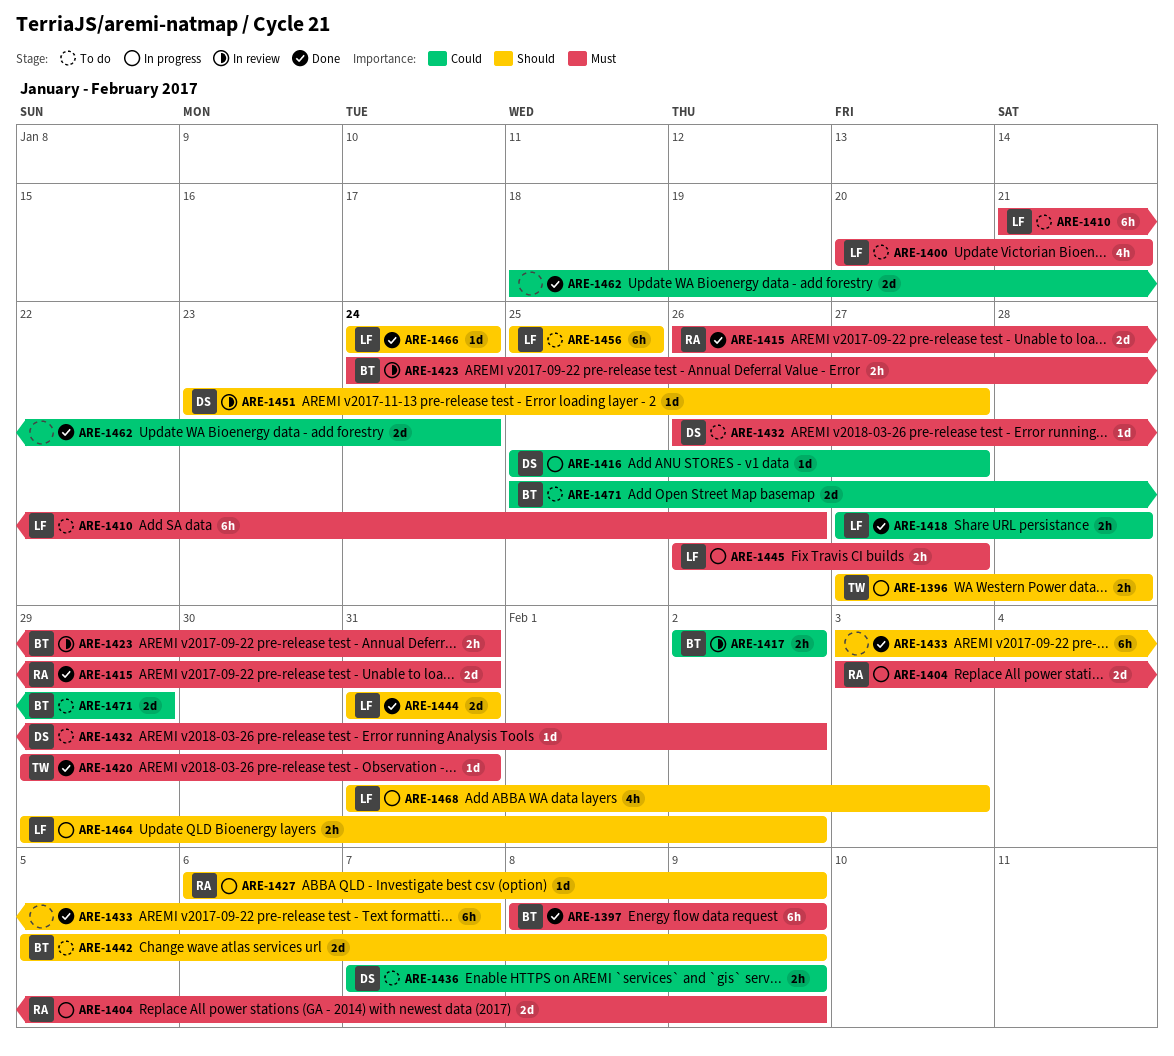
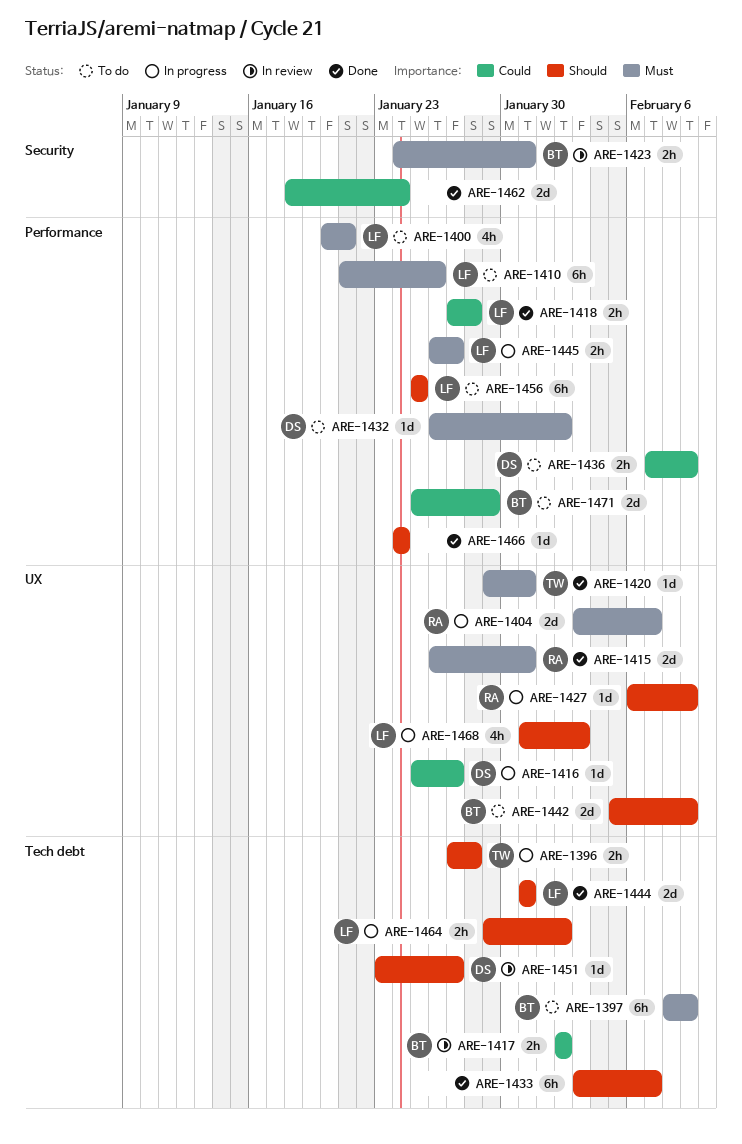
ARE-1397, status: Done -> To do
ARE-1404, due: Feb 9 -> Feb 7
ARE-1466, owner: LF -> none

